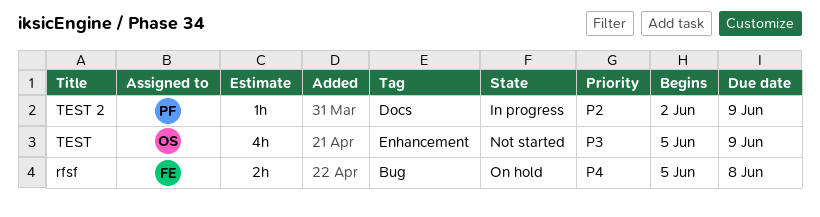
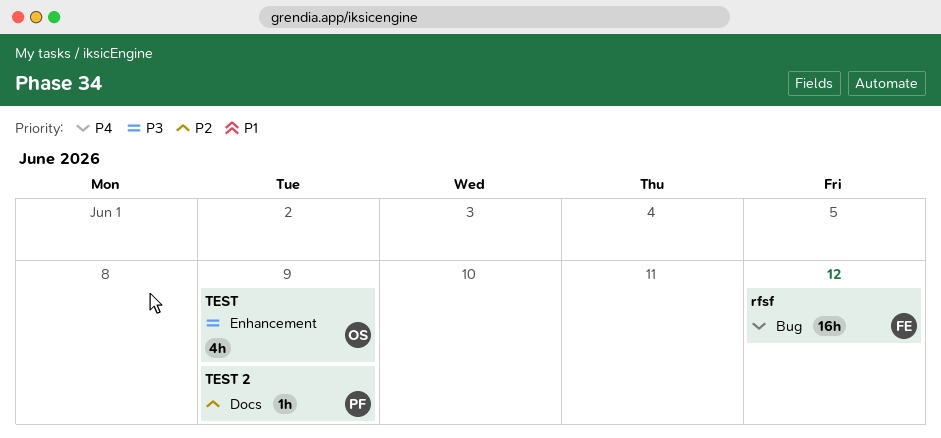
rfsf, estimate: 2h -> 16h
rfsf, due: Jun 8 -> Jun 12

